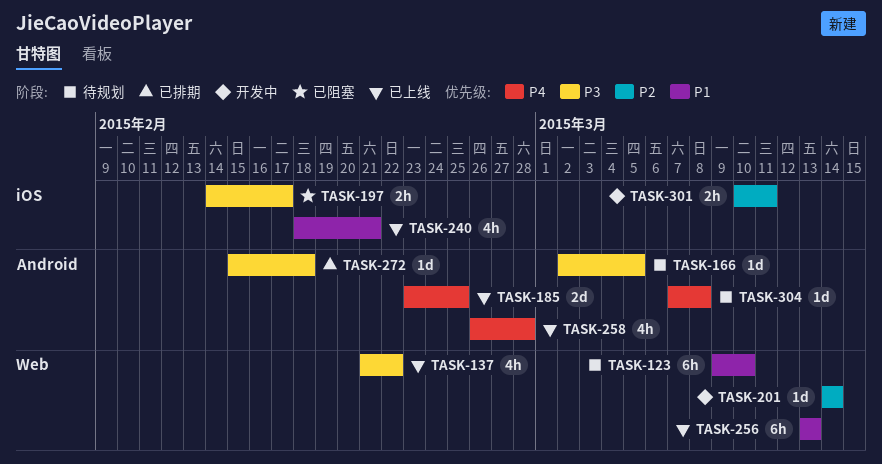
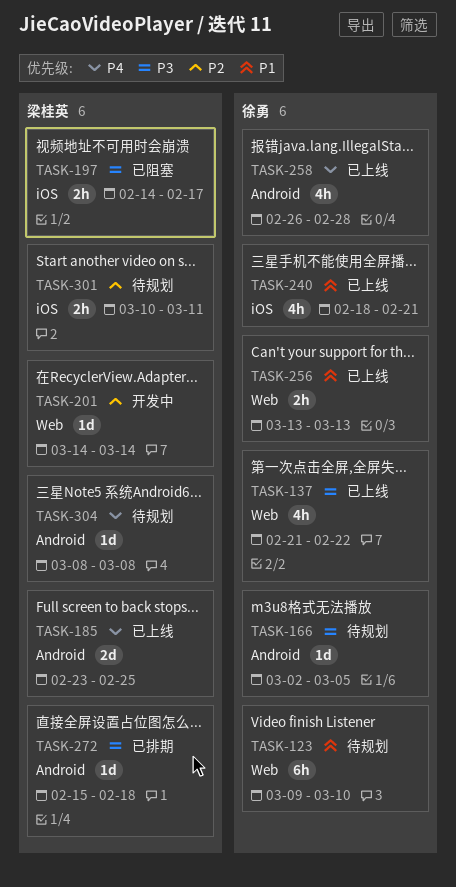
TASK-256, estimate: 6h -> 2h
TASK-301, status: 开发中 -> 待规划
TASK-304, start: Mar 7 -> Mar 8

